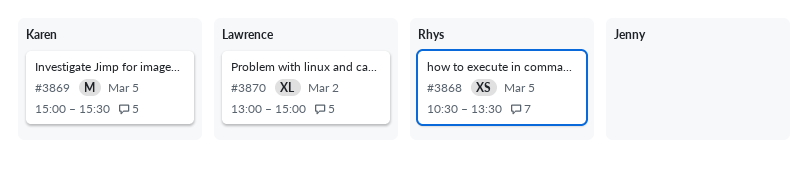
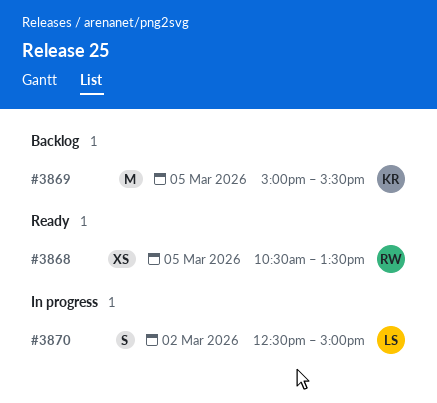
#3870, estimate: XL -> S
#3870, begins: 13:00 -> 12:30

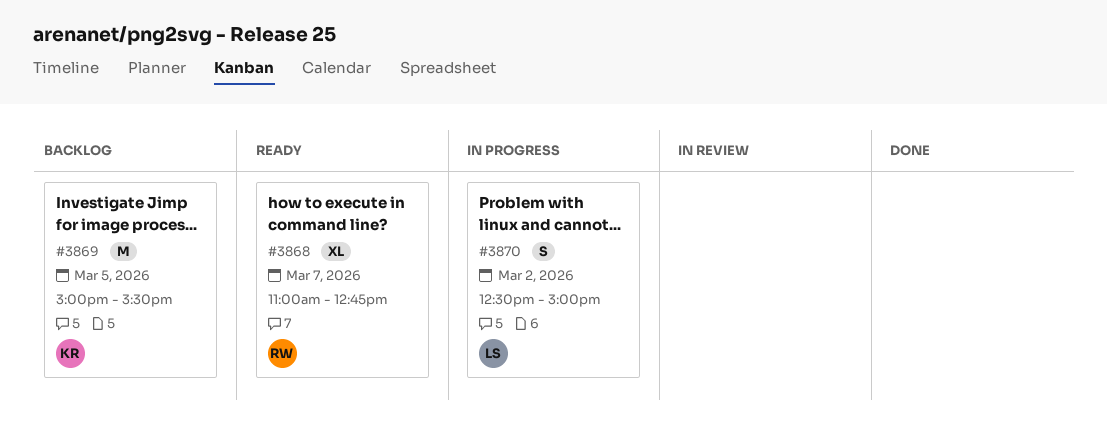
#3868, estimate: XS -> XL
#3868, day: Mar 5 -> Mar 7
#3868, begins: 10:30 -> 11:00
#3868, ends: 13:30 -> 12:45

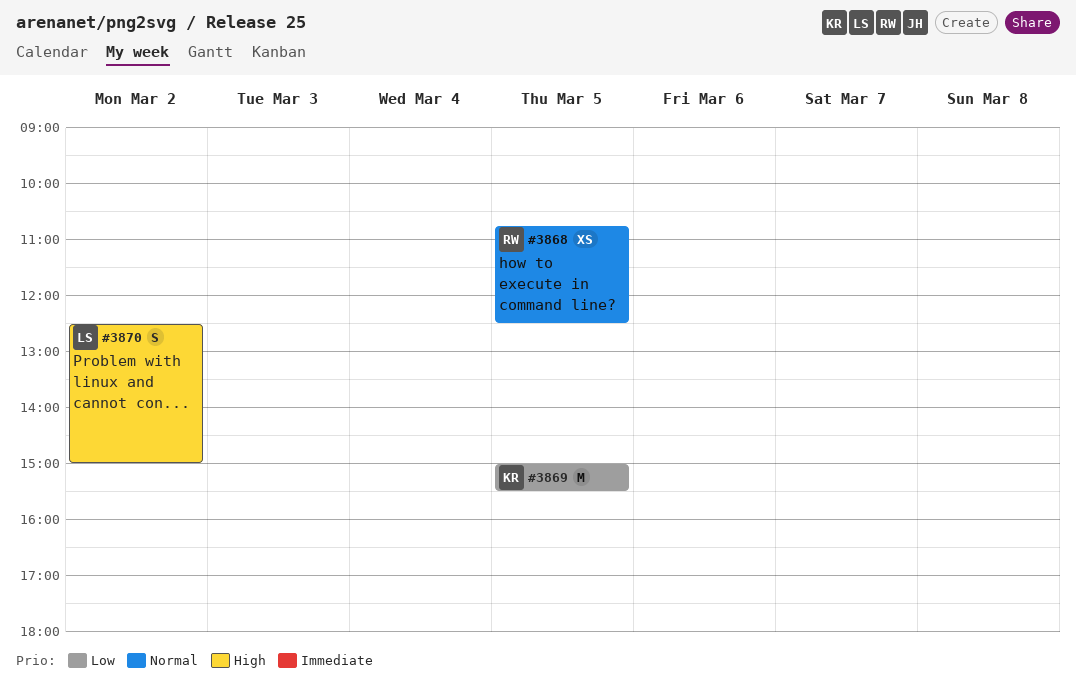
#3868, estimate: XL -> XS
#3868, day: Mar 7 -> Mar 5
#3868, begins: 11:00 -> 10:45
#3868, ends: 12:45 -> 12:30

